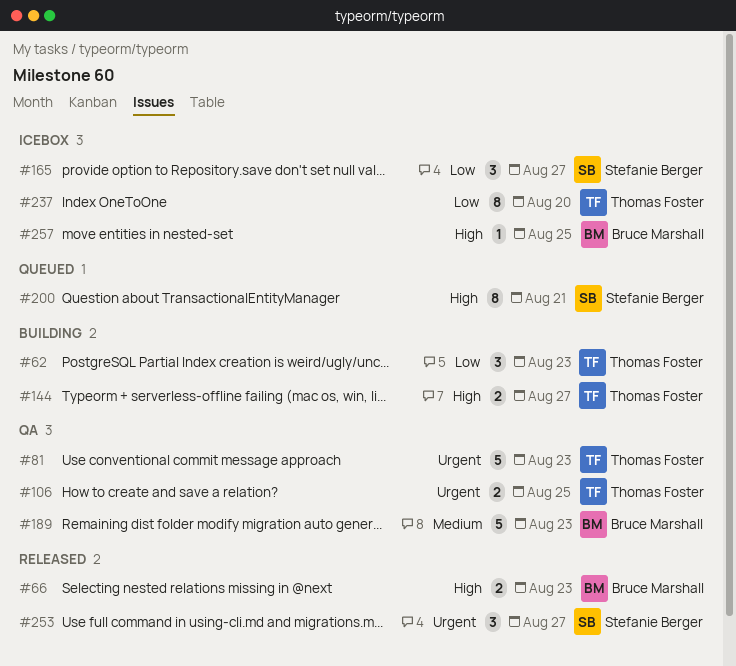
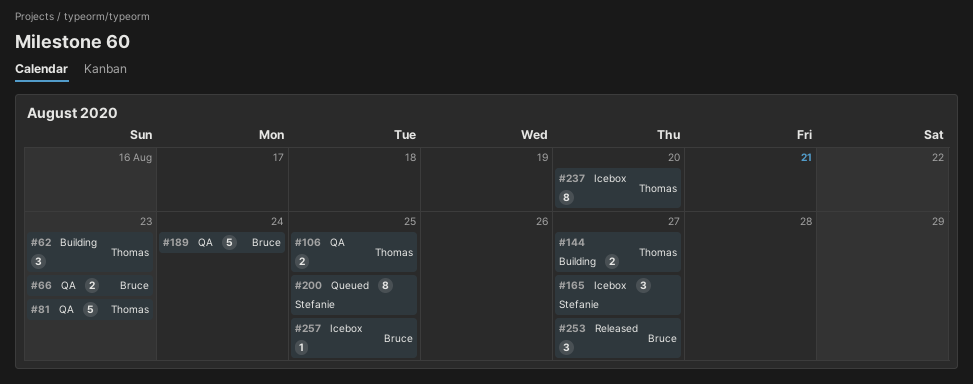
#66, status: Released -> QA
#189, due: Aug 23 -> Aug 24
#200, due: Aug 21 -> Aug 25
#253, owner: Stefanie Berger -> Bruce Marshall

